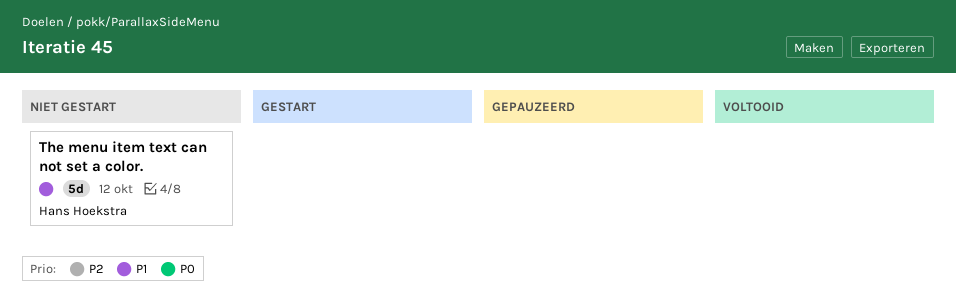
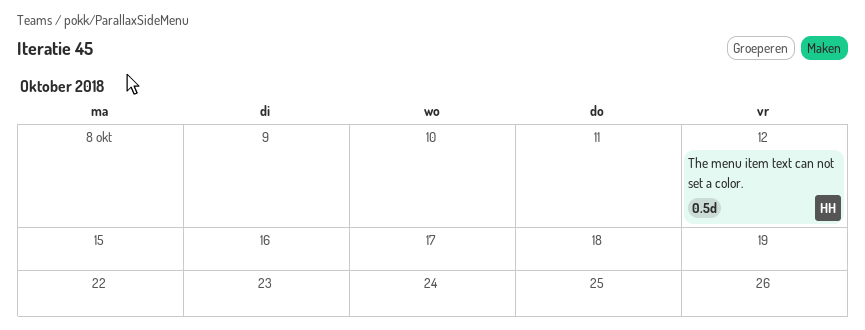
The menu item text can not set a color., estimate: 5d -> 0.5d

